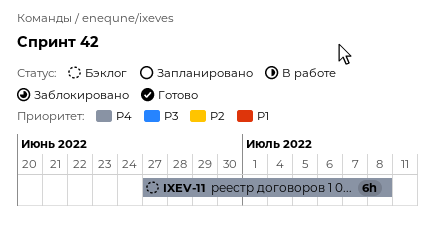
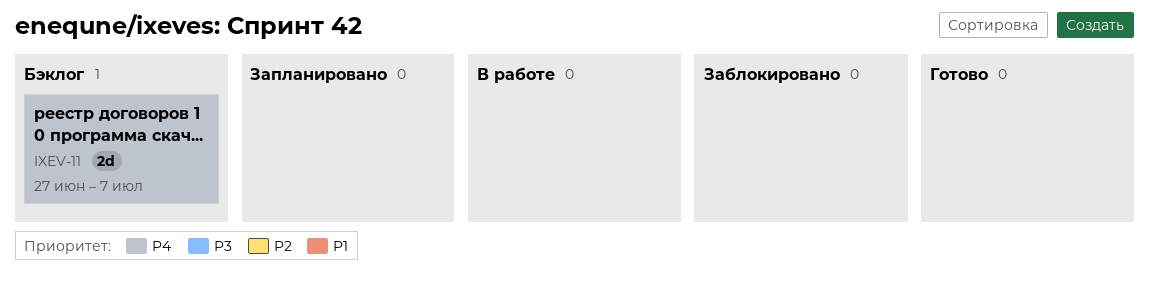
IXEV-11, estimate: 6h -> 2d
IXEV-11, due: Jul 8 -> Jul 7

